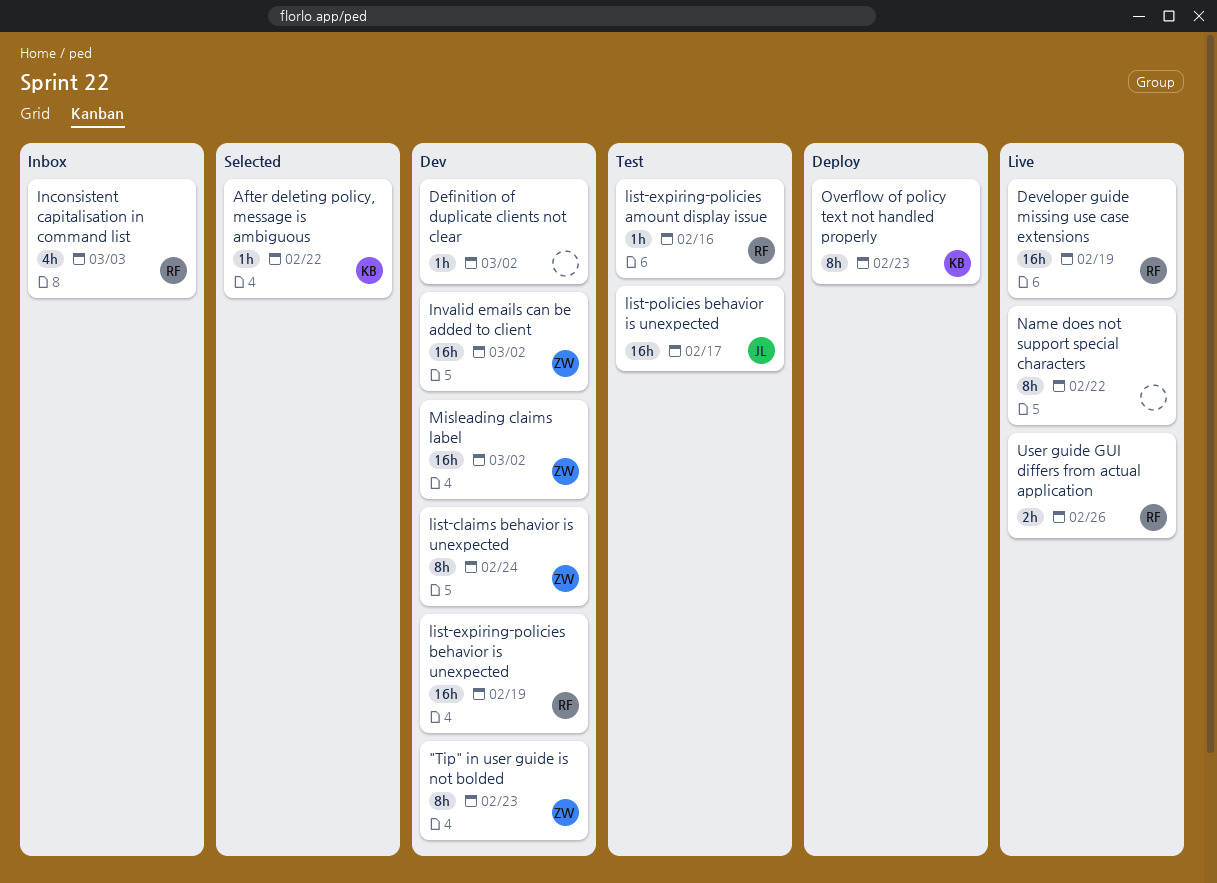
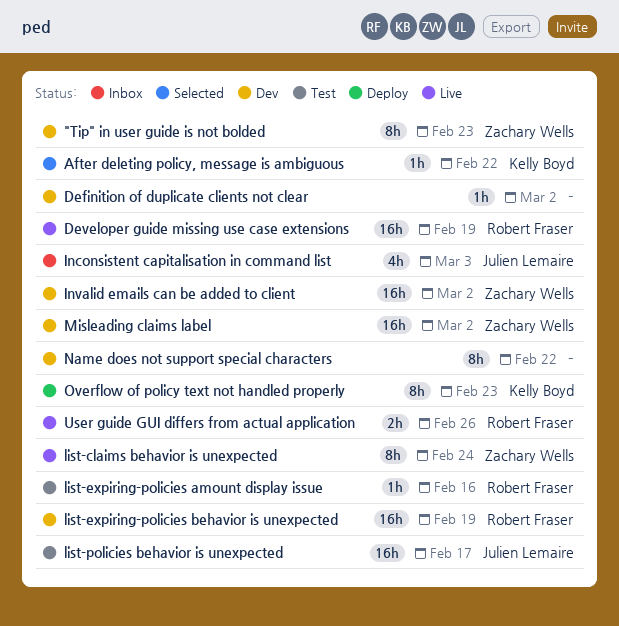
Inconsistent capitalisation in command list, owner: Robert Fraser -> Julien Lemaire
list-claims behavior is unexpected, status: Dev -> Live
Name does not support special characters, status: Live -> Dev

